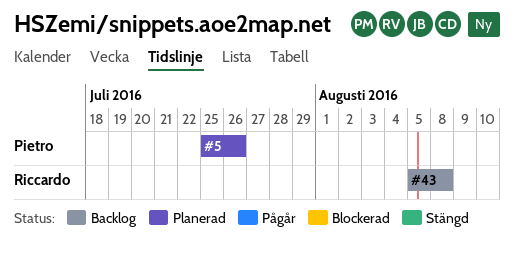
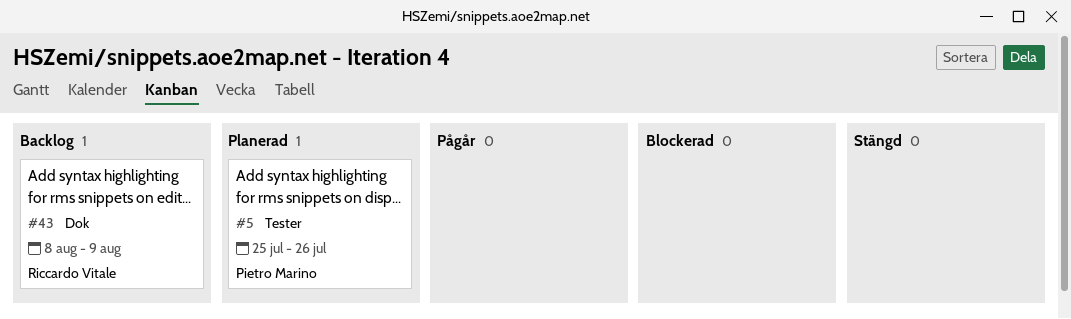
#43, start: Aug 5 -> Aug 8
#43, due: Aug 8 -> Aug 9

